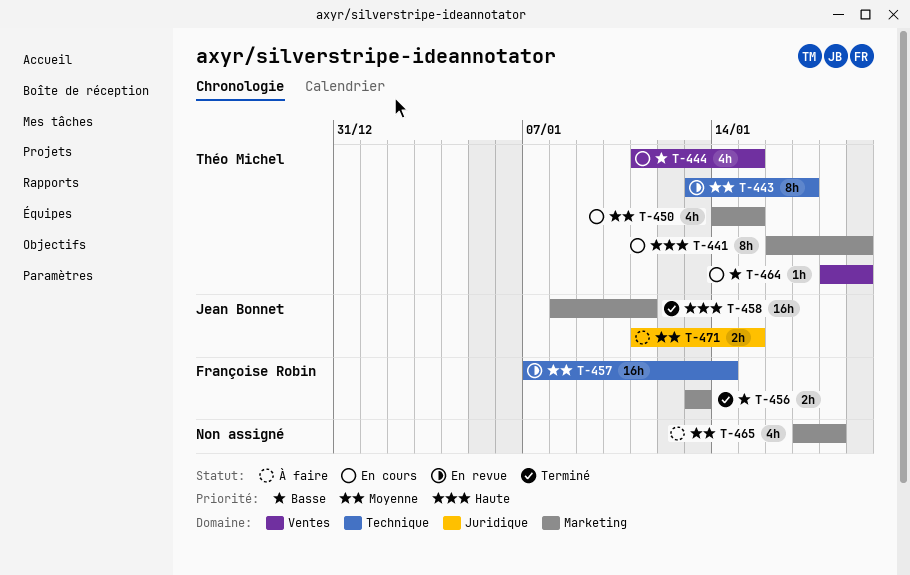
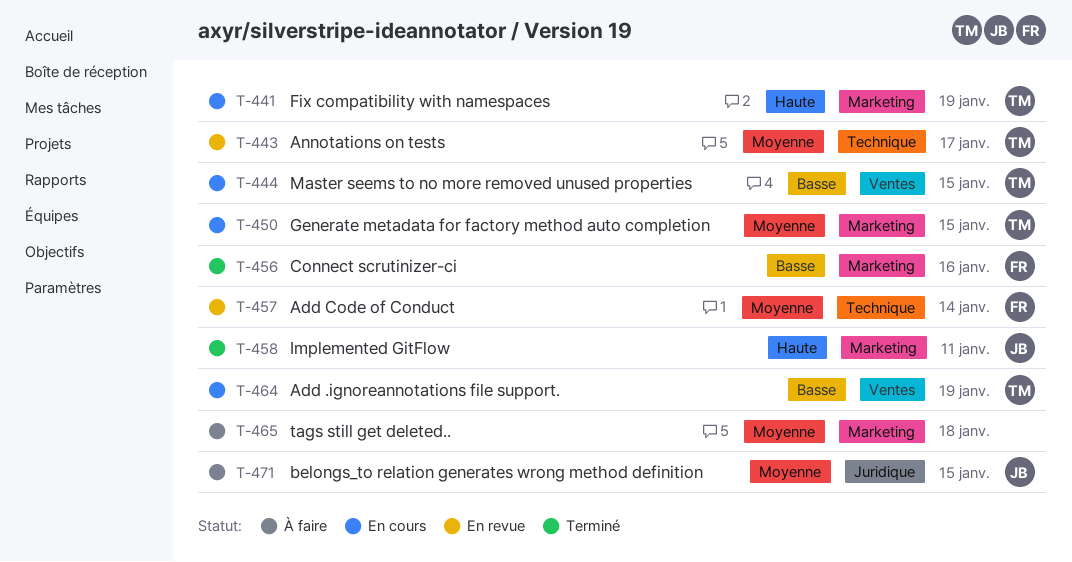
T-456, due: Jan 13 -> Jan 16

